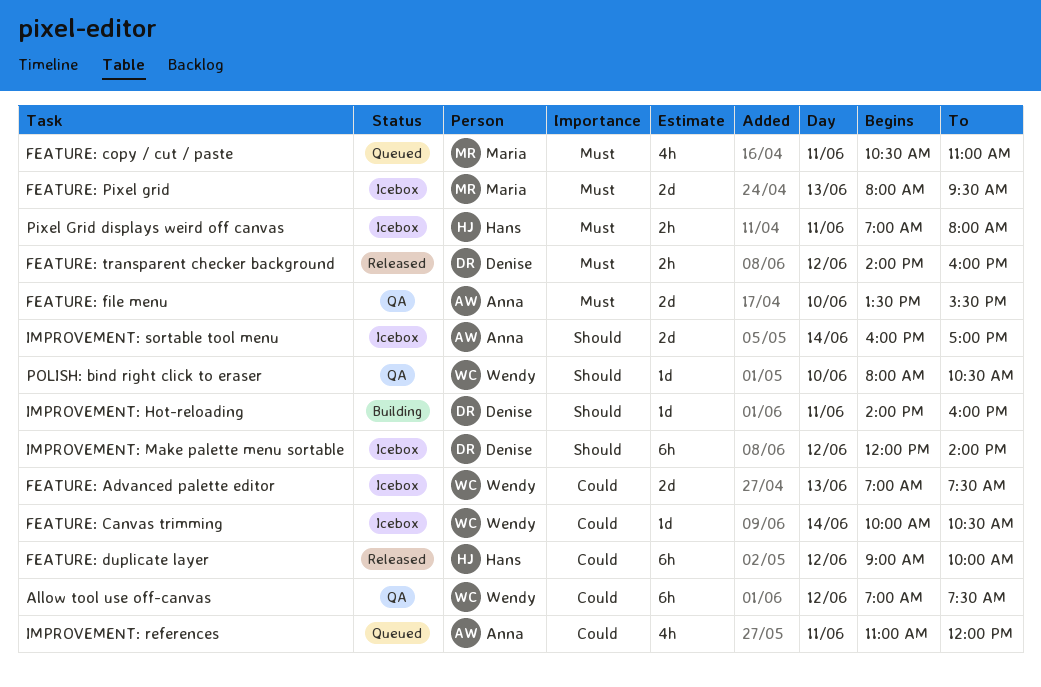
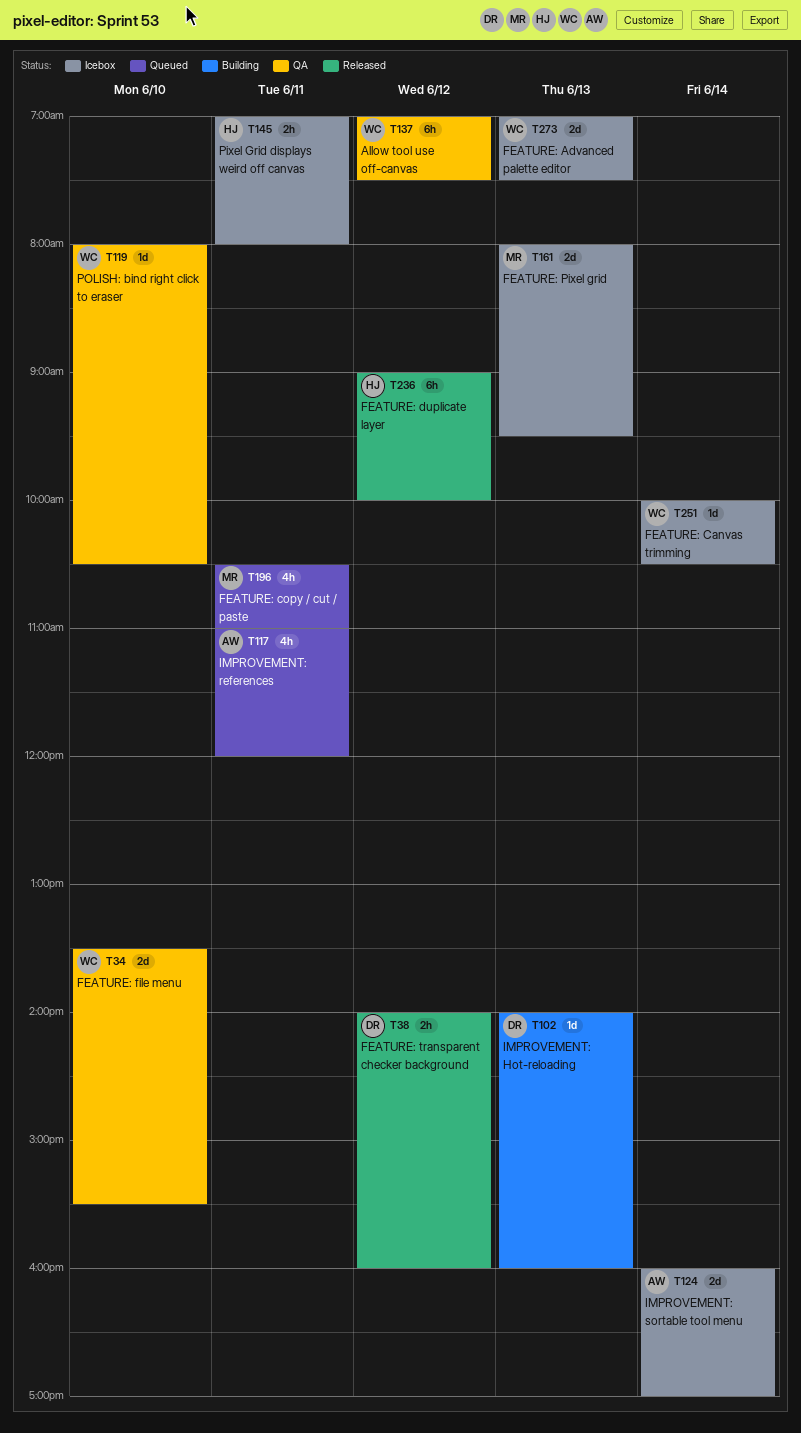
FEATURE: file menu, owner: Anna -> Wendy
IMPROVEMENT: Hot-reloading, day: Jun 11 -> Jun 13
IMPROVEMENT: Make palette menu sortable: present -> none

